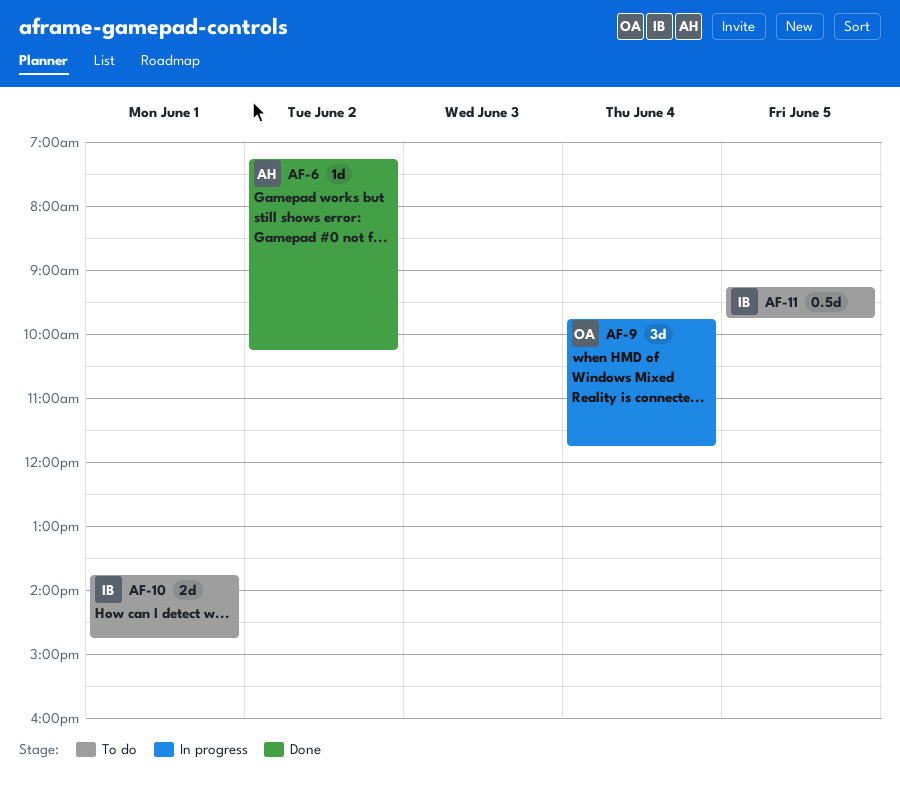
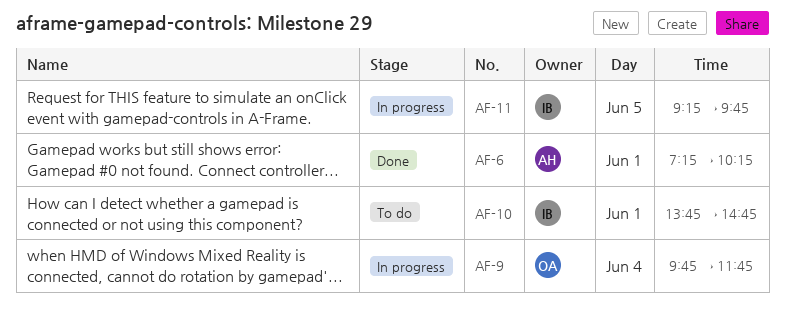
AF-6, day: Jun 2 -> Jun 1
AF-11, status: To do -> In progress

